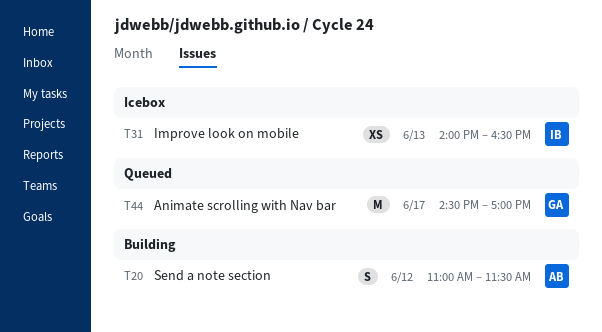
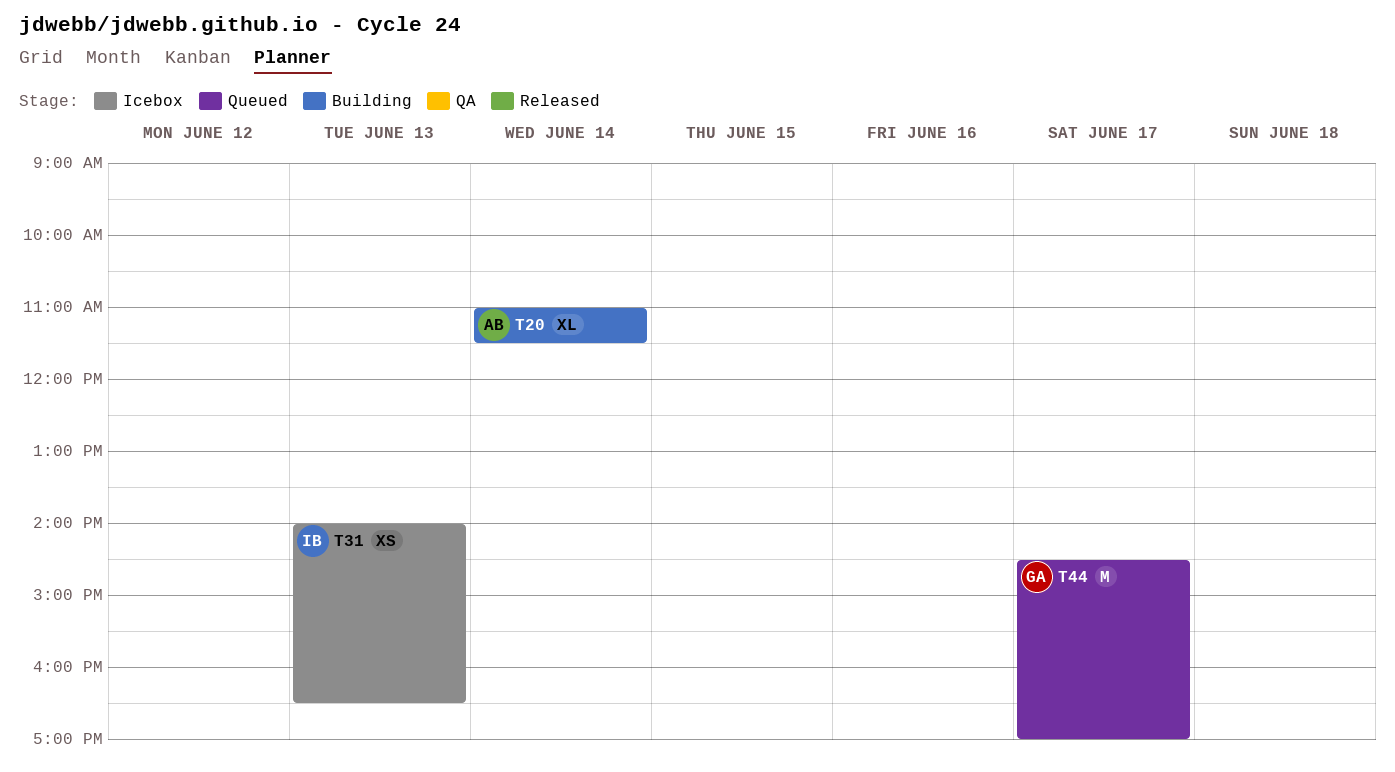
T20, estimate: S -> XL
T20, day: Jun 12 -> Jun 14

